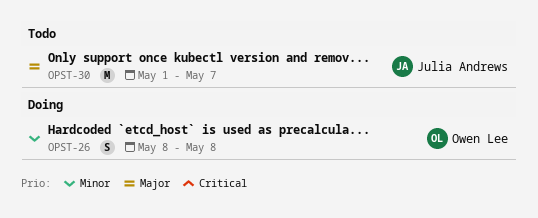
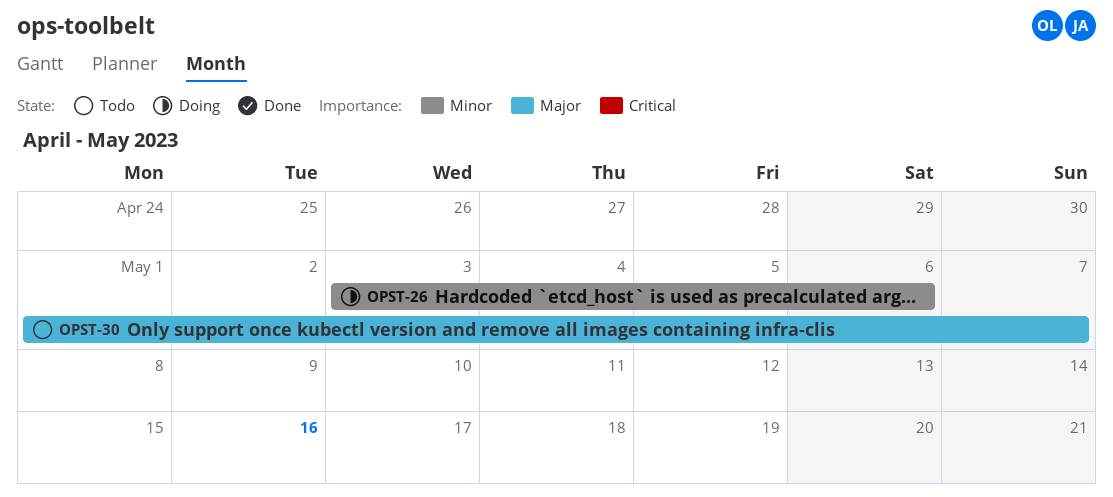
OPST-26, start: May 8 -> May 3
OPST-26, due: May 8 -> May 6

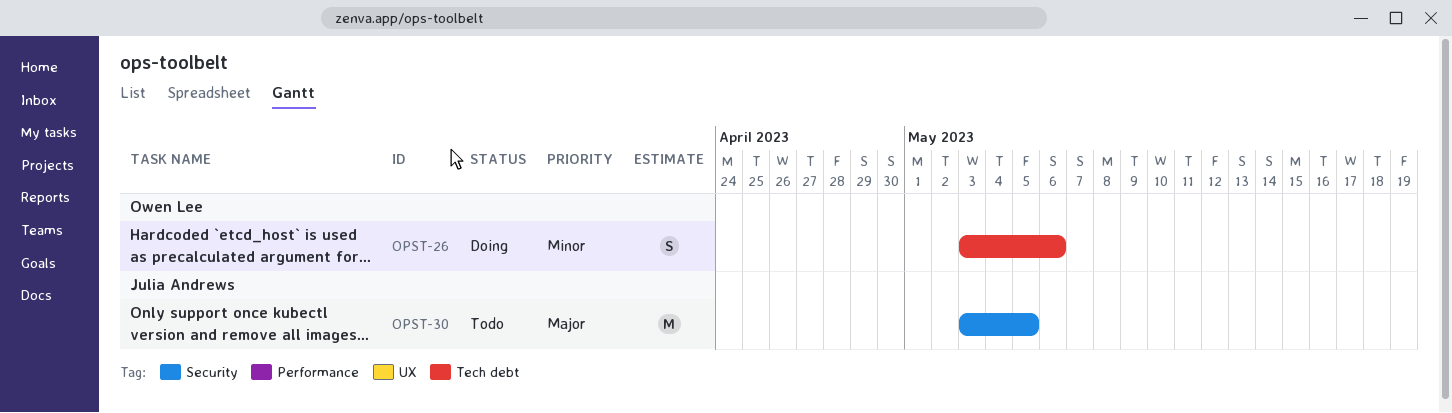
OPST-30, start: May 1 -> May 3
OPST-30, due: May 7 -> May 5

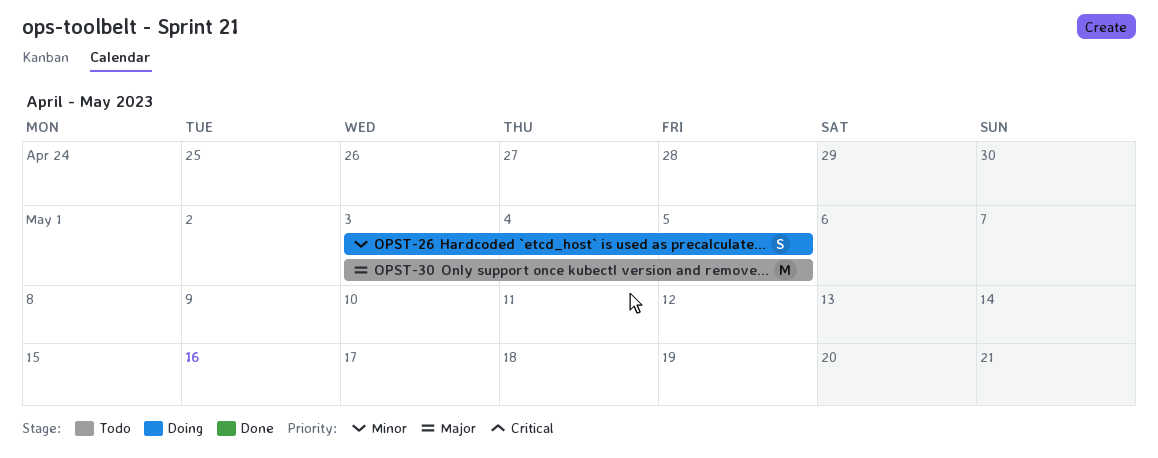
OPST-26, due: May 6 -> May 5

